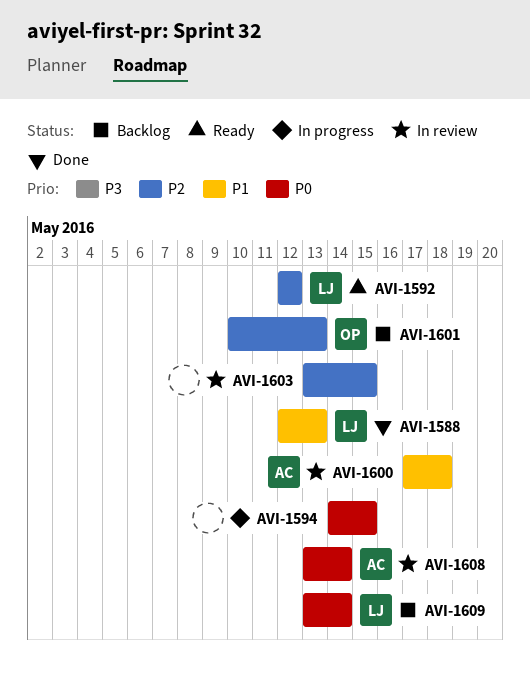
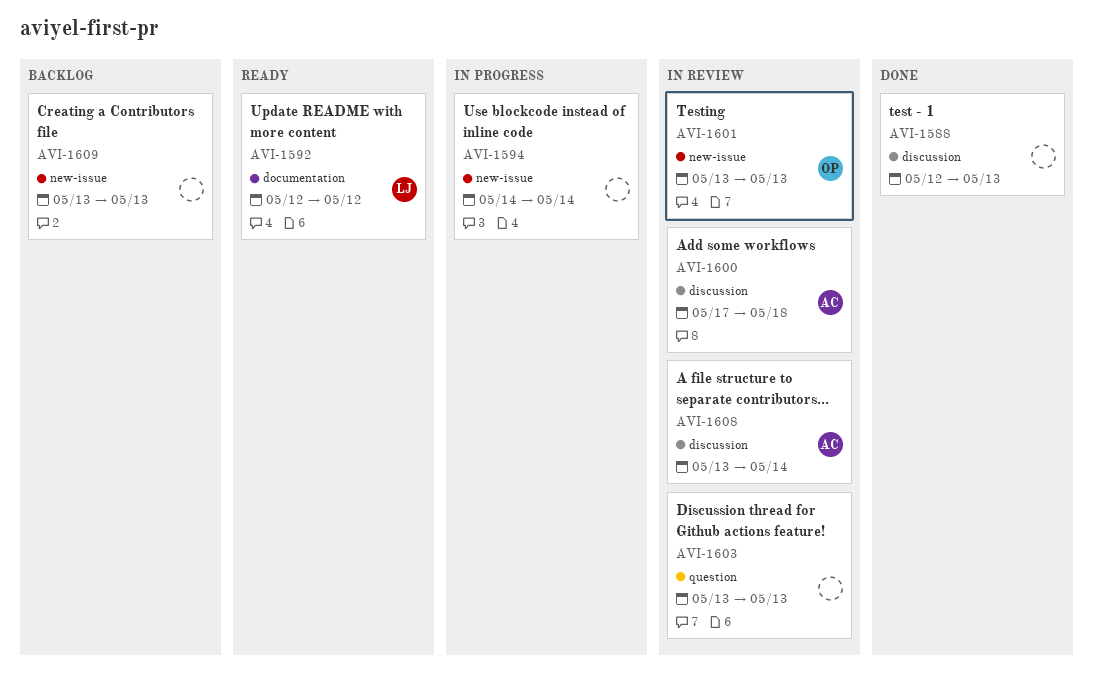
AVI-1588, owner: LJ -> none
AVI-1594, due: May 15 -> May 14
AVI-1601, status: Backlog -> In review
AVI-1601, start: May 10 -> May 13
AVI-1603, due: May 15 -> May 13
AVI-1609, owner: LJ -> none
AVI-1609, due: May 14 -> May 13

